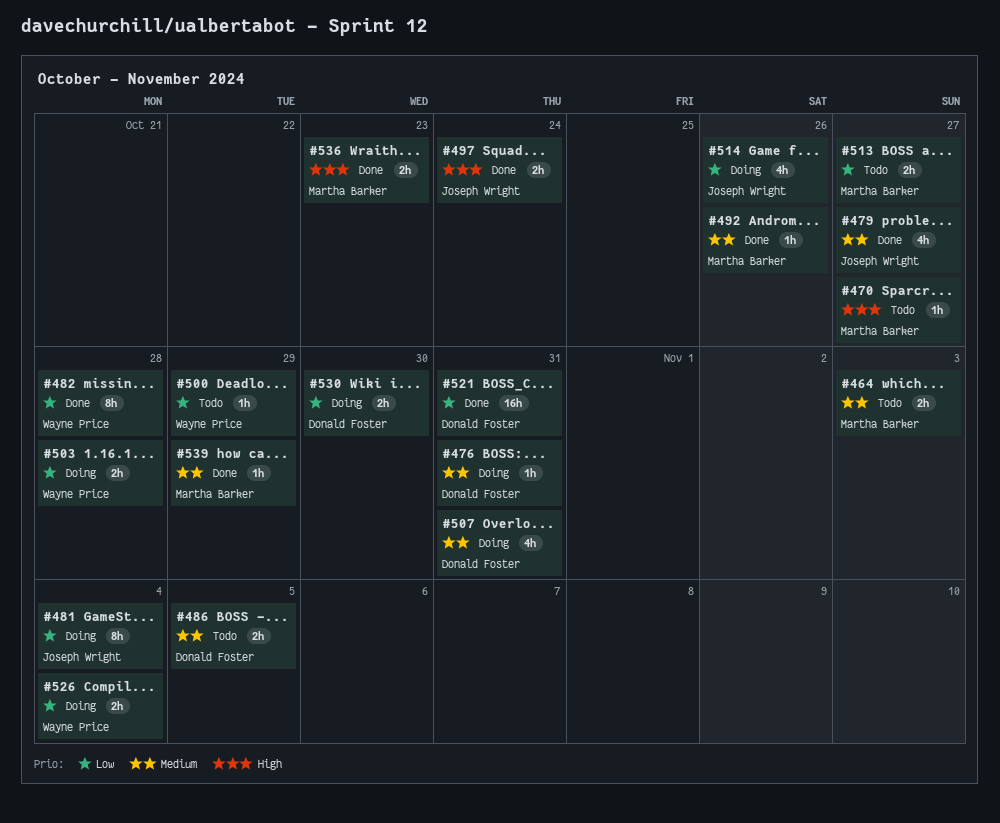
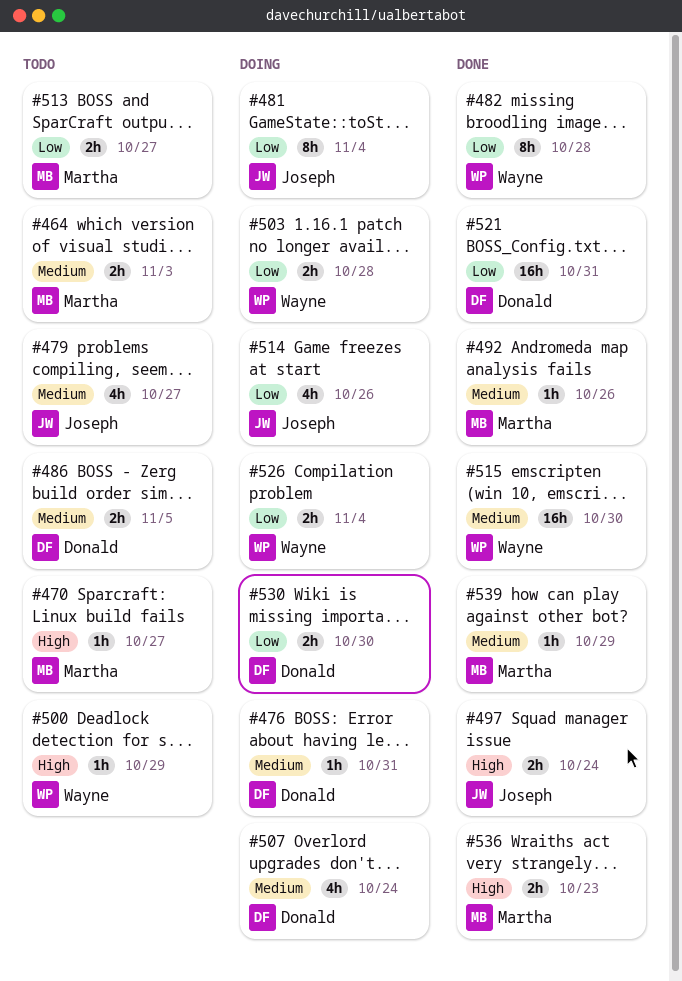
#479, status: Done -> Todo
#500, priority: Low -> High
#507, due: Oct 31 -> Oct 24
#515: none -> present

